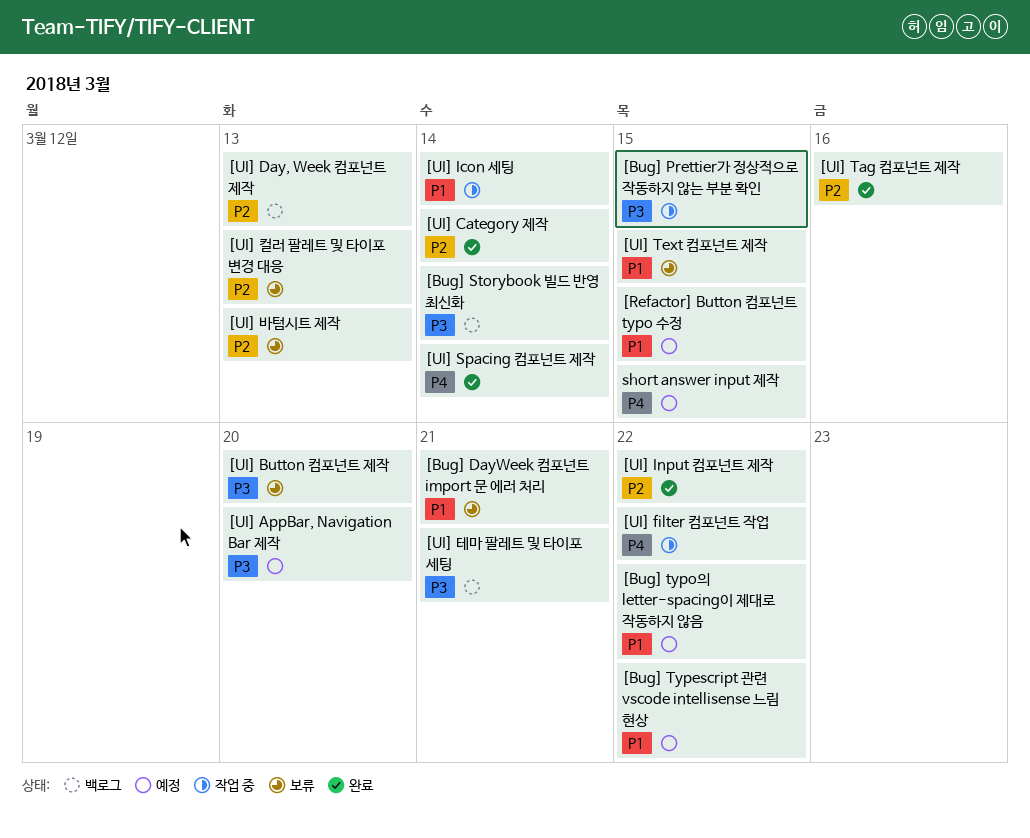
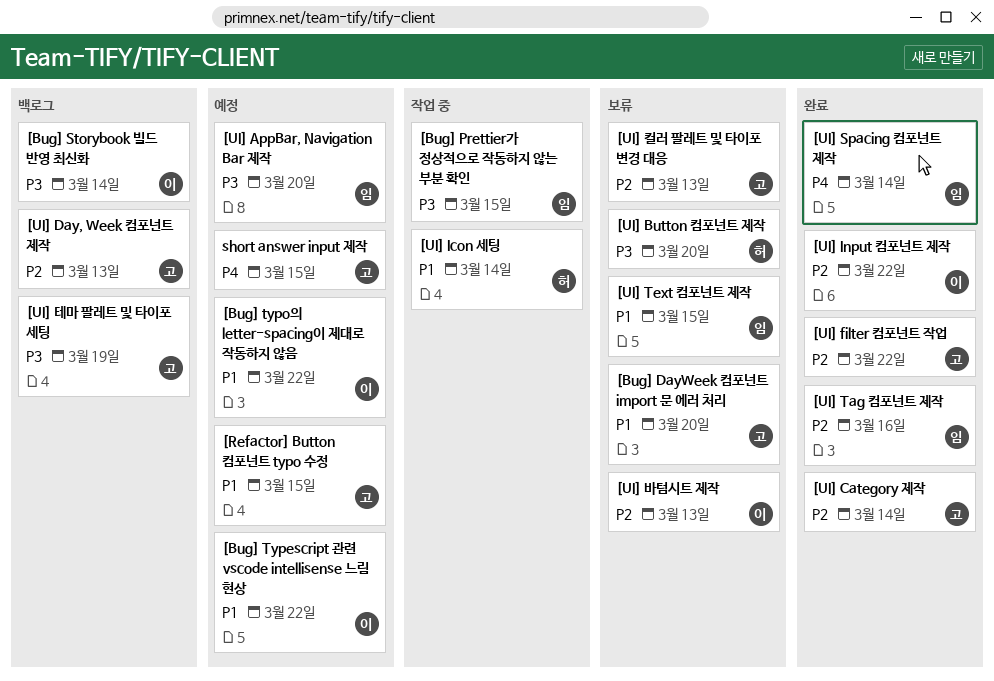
[Bug] DayWeek 컴포넌트 import 문 에러 처리, due: Mar 21 -> Mar 20
[UI] filter 컴포넌트 작업, status: 작업 중 -> 완료
[UI] filter 컴포넌트 작업, priority: P4 -> P2
[UI] 테마 팔레트 및 타이포 세팅, due: Mar 21 -> Mar 19

